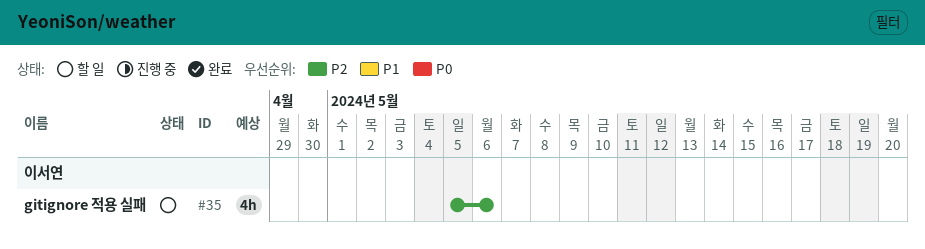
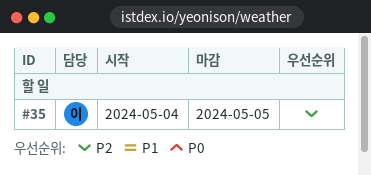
#35, start: May 5 -> May 4
#35, due: May 6 -> May 5

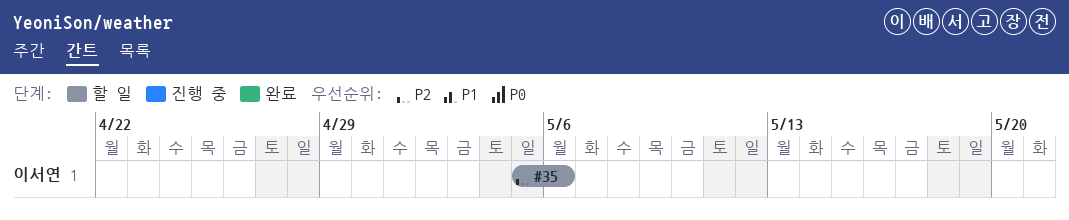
#35, start: May 4 -> May 5
#35, due: May 5 -> May 6

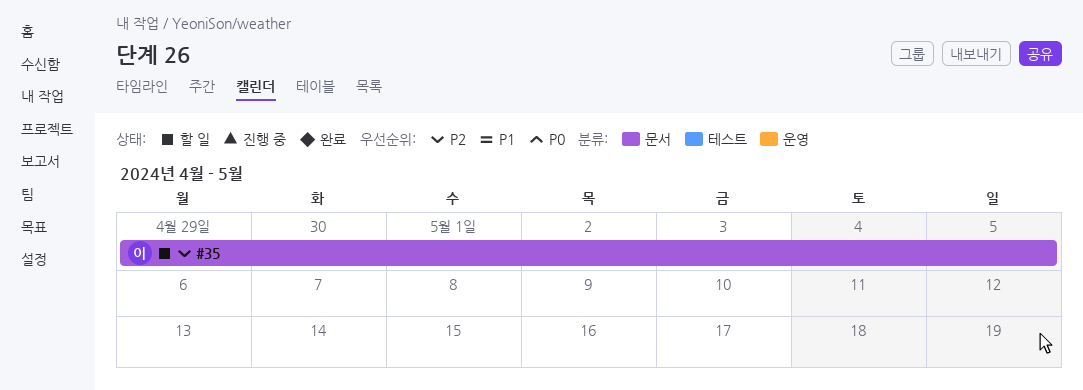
#35, start: May 5 -> Apr 29
#35, due: May 6 -> May 5

